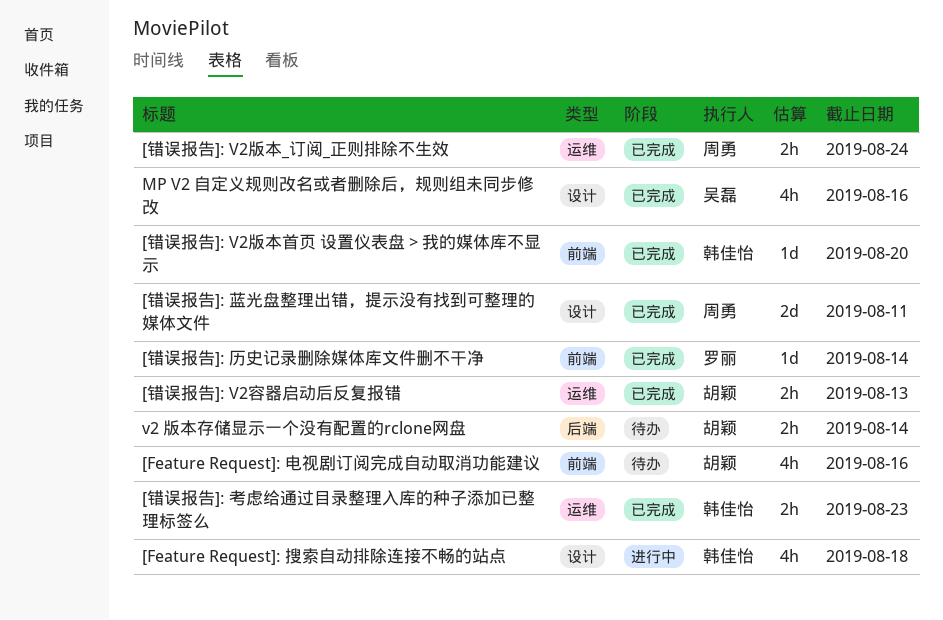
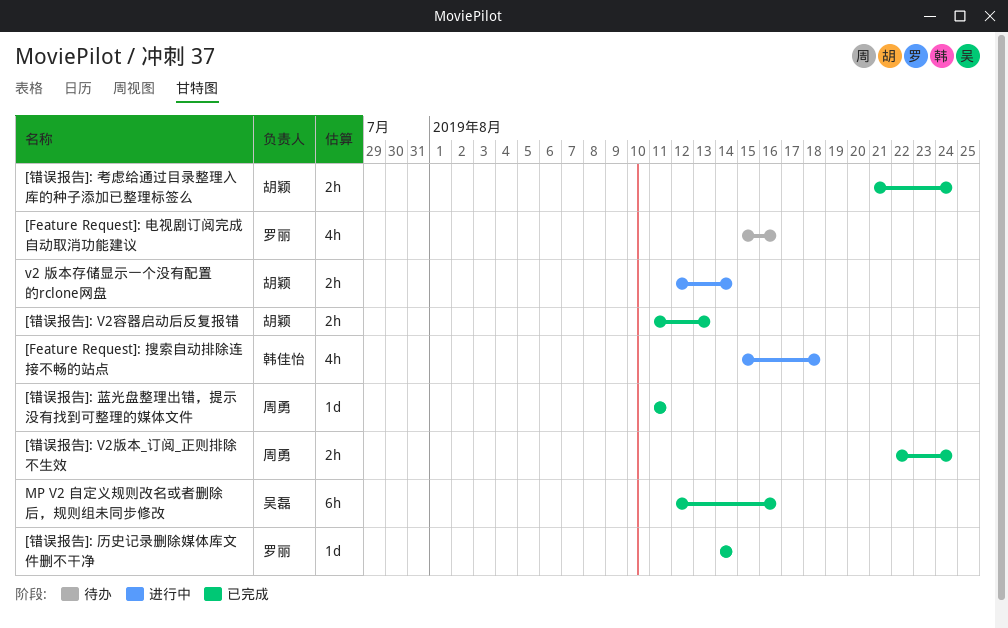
[Feature Request]: 电视剧订阅完成自动取消功能建议, owner: 胡颖 -> 罗丽
[错误报告]: V2版本首页 设置仪表盘 > 我的媒体库不显示: present -> none
[错误报告]: 考虑给通过目录整理入库的种子添加已整理标签么, owner: 韩佳怡 -> 胡颖
[错误报告]: 考虑给通过目录整理入库的种子添加已整理标签么, due: Aug 23 -> Aug 24
[错误报告]: 蓝光盘整理出错，提示没有找到可整理的媒体文件, estimate: 2d -> 1d
MP V2 自定义规则改名或者删除后，规则组未同步修改, estimate: 4h -> 6h
v2 版本存储显示一个没有配置的rclone网盘, status: 待办 -> 进行中

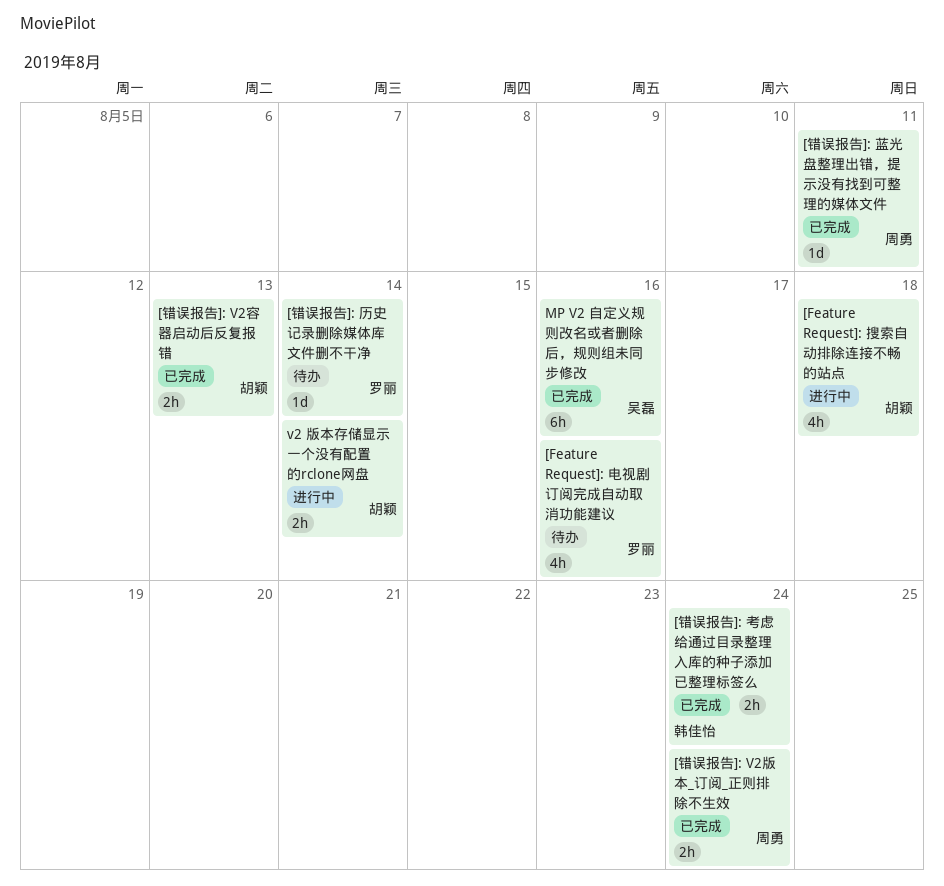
[Feature Request]: 搜索自动排除连接不畅的站点, owner: 韩佳怡 -> 胡颖
[错误报告]: 历史记录删除媒体库文件删不干净, status: 已完成 -> 待办
[错误报告]: 考虑给通过目录整理入库的种子添加已整理标签么, owner: 胡颖 -> 韩佳怡

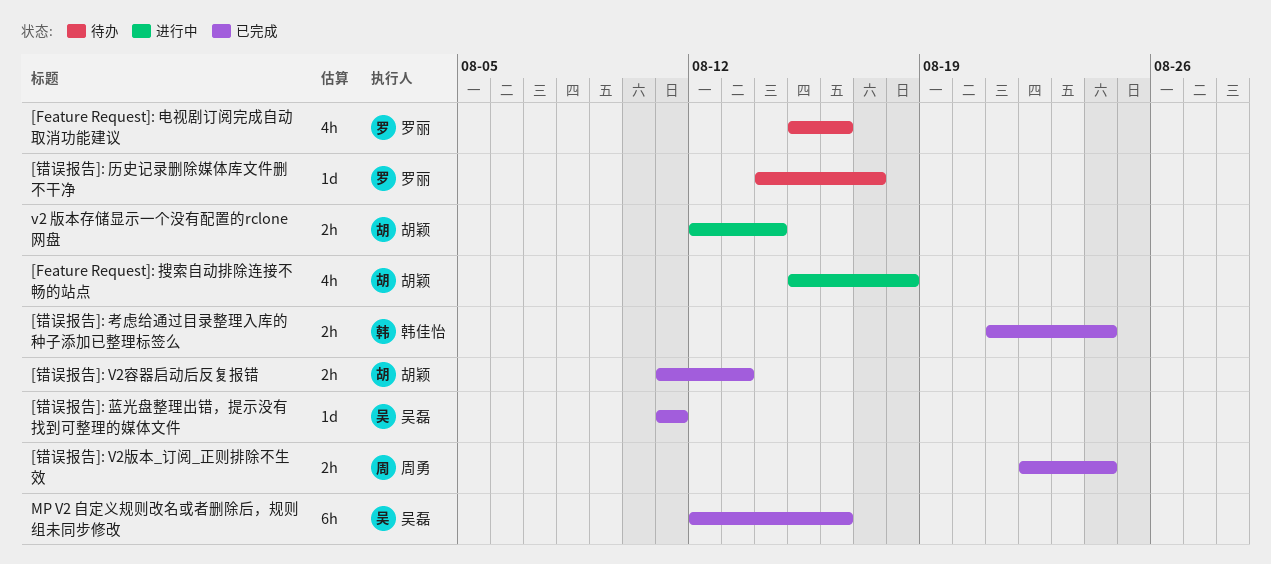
[错误报告]: 历史记录删除媒体库文件删不干净, due: Aug 14 -> Aug 17
[错误报告]: 蓝光盘整理出错，提示没有找到可整理的媒体文件, owner: 周勇 -> 吴磊

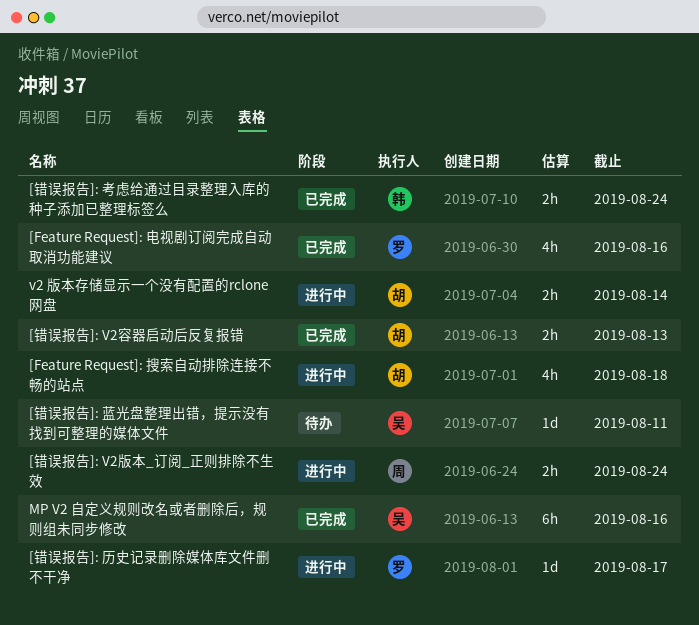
[Feature Request]: 电视剧订阅完成自动取消功能建议, status: 待办 -> 已完成
[错误报告]: V2版本_订阅_正则排除不生效, status: 已完成 -> 进行中
[错误报告]: 历史记录删除媒体库文件删不干净, status: 待办 -> 进行中
[错误报告]: 蓝光盘整理出错，提示没有找到可整理的媒体文件, status: 已完成 -> 待办

